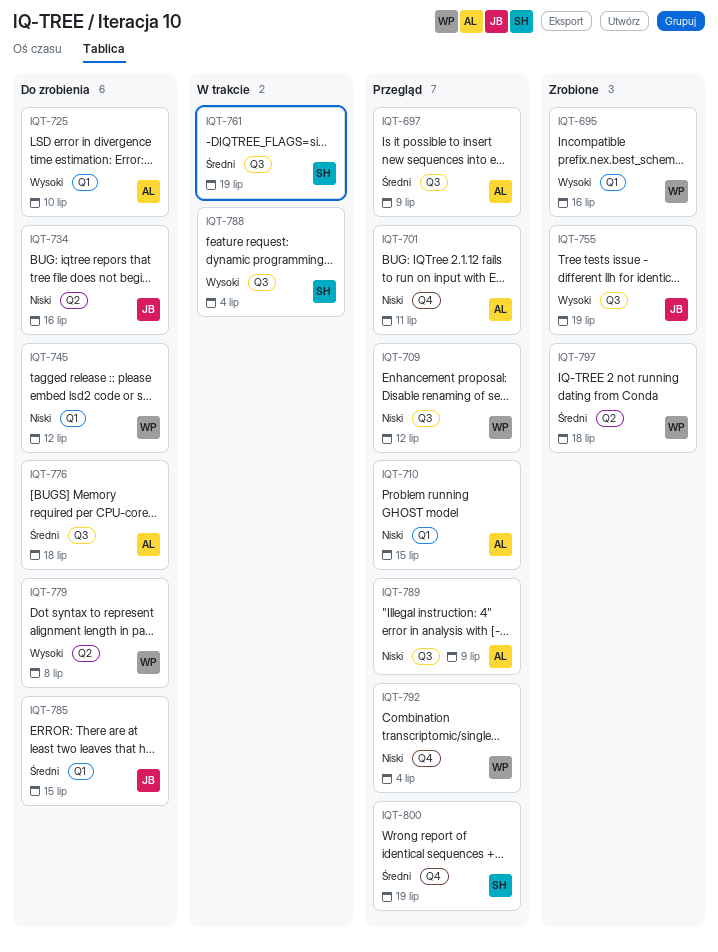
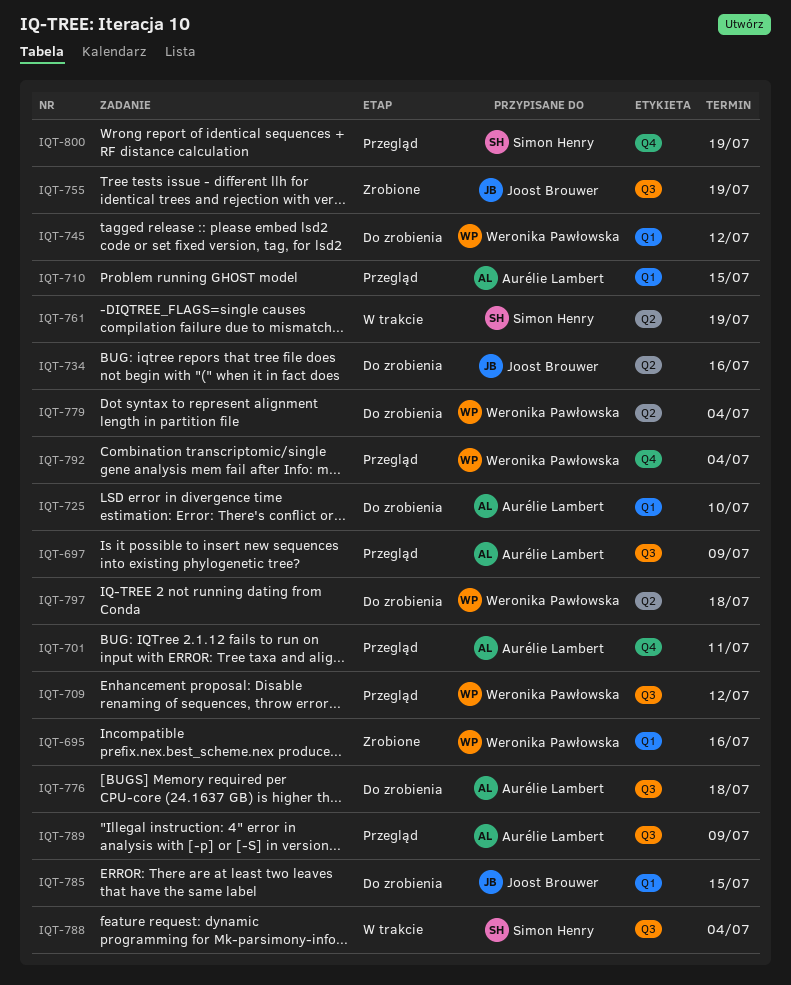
IQT-761, label: Q3 -> Q2
IQT-779, due: Jul 8 -> Jul 4
IQT-797, status: Zrobione -> Do zrobienia

